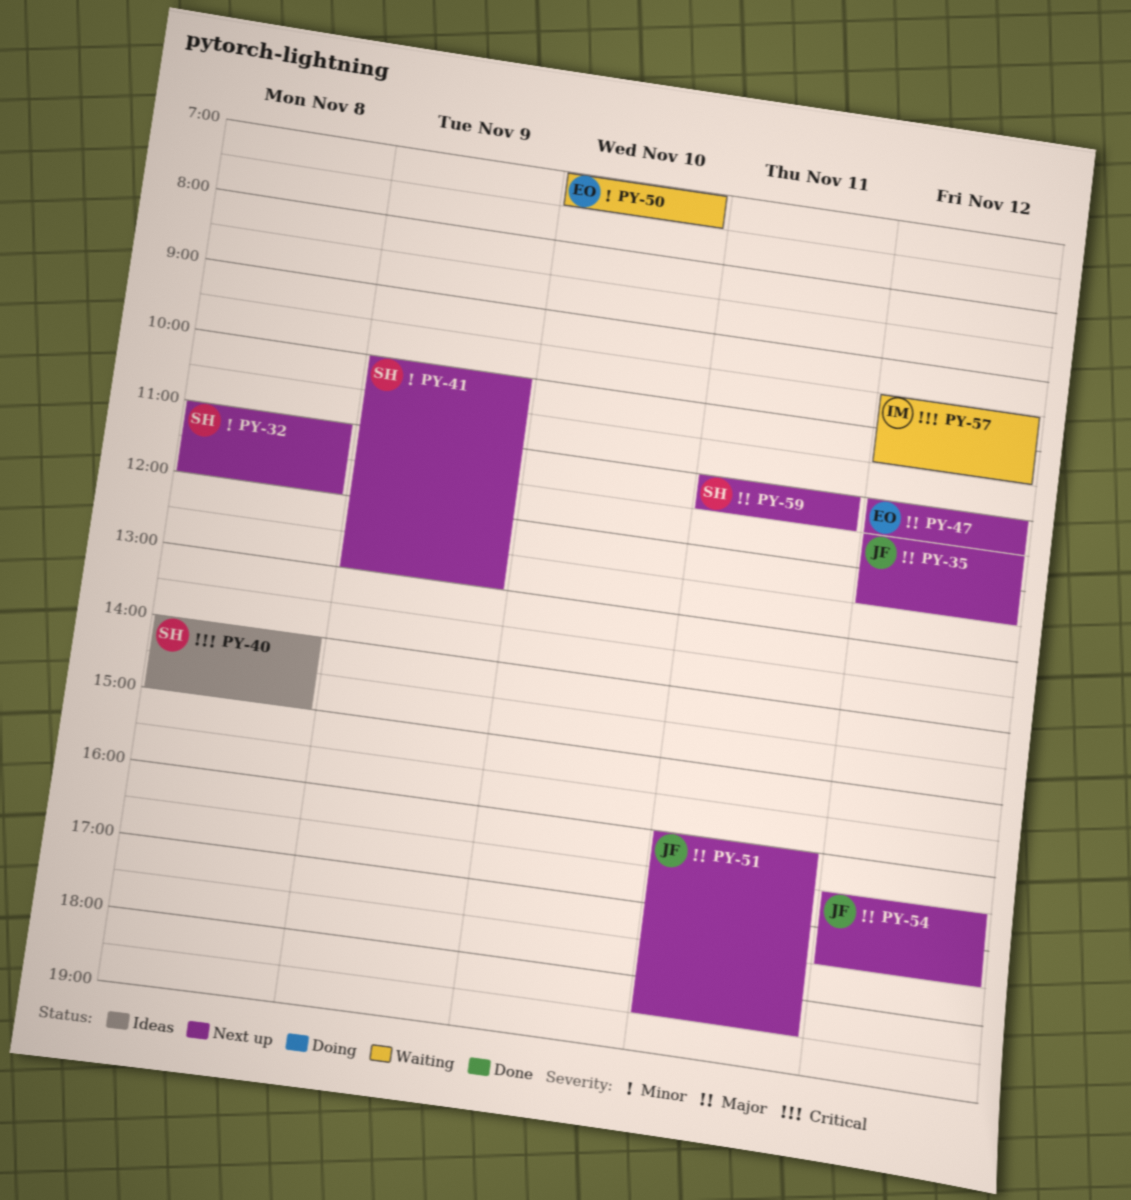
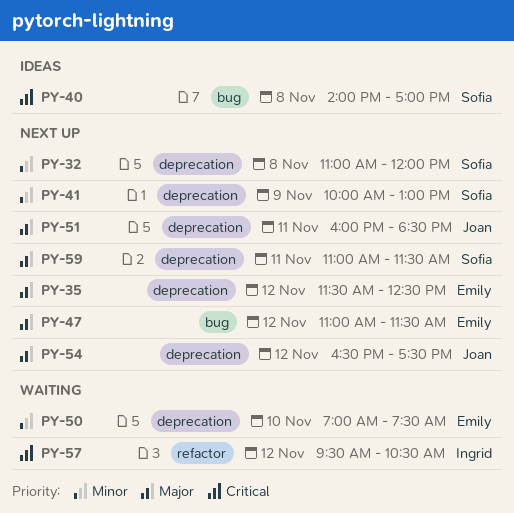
PY-35, owner: Joan -> Emily
PY-40, ends: 15:00 -> 17:00

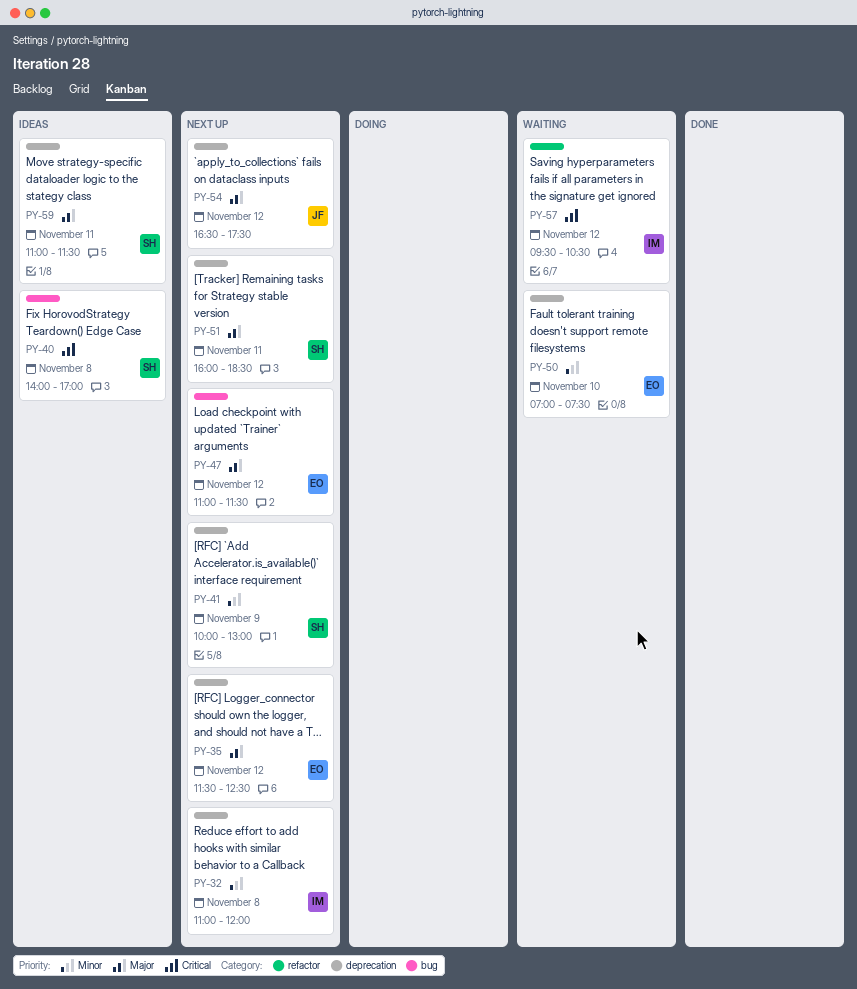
PY-32, owner: Sofia -> Ingrid
PY-51, owner: Joan -> Sofia
PY-59, status: Next up -> Ideas

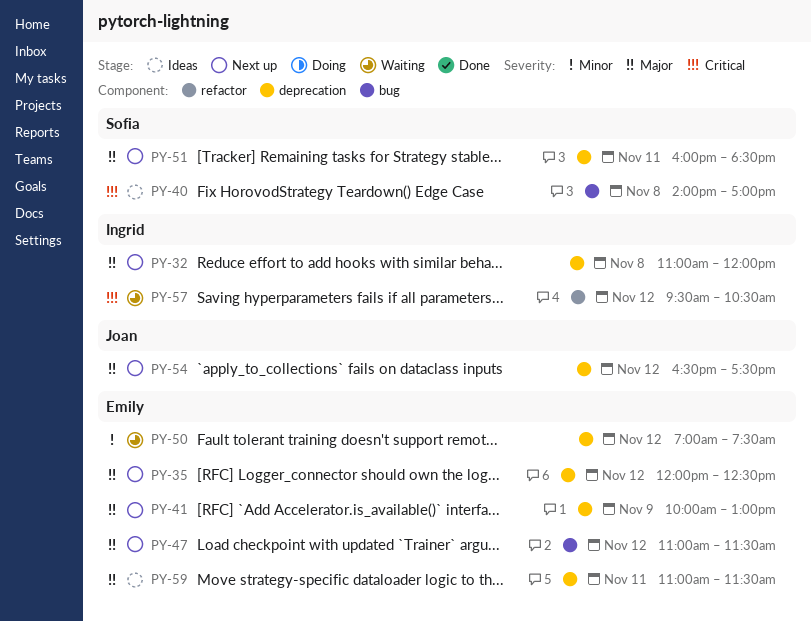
PY-32, priority: Minor -> Major
PY-35, begins: 11:30 -> 12:00
PY-41, owner: Sofia -> Emily
PY-41, priority: Minor -> Major
PY-50, day: Nov 10 -> Nov 12
PY-59, owner: Sofia -> Emily

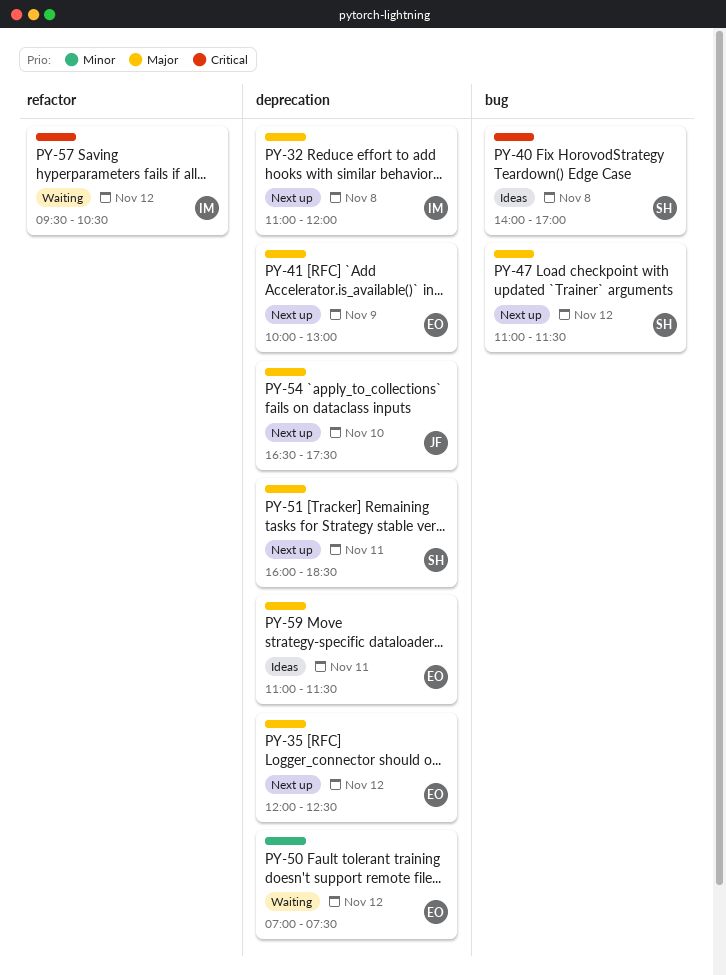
PY-47, owner: Emily -> Sofia
PY-54, day: Nov 12 -> Nov 10

